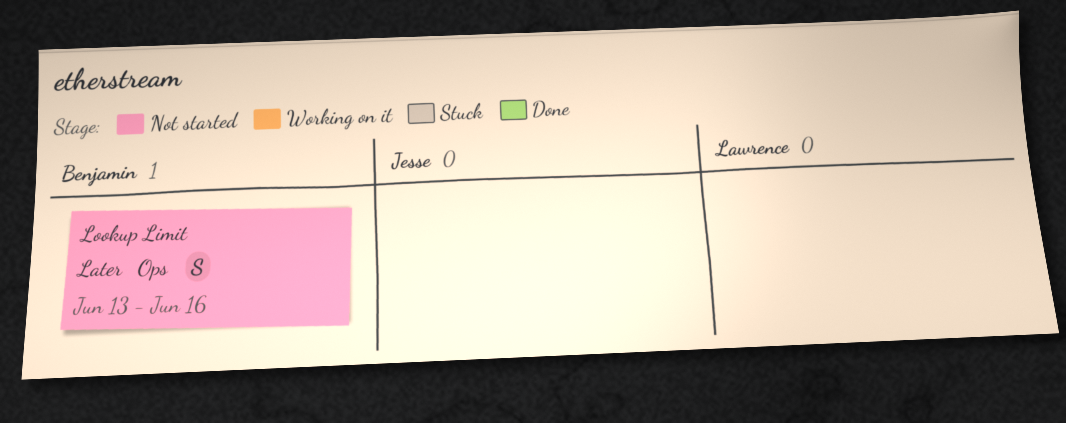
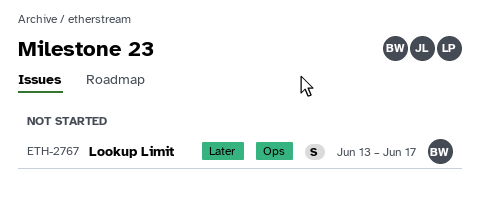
Lookup Limit, due: Jun 16 -> Jun 17

